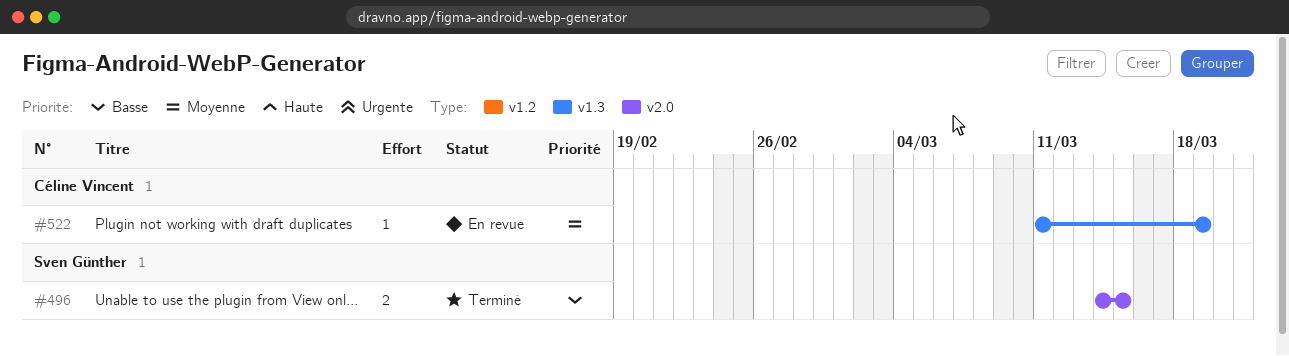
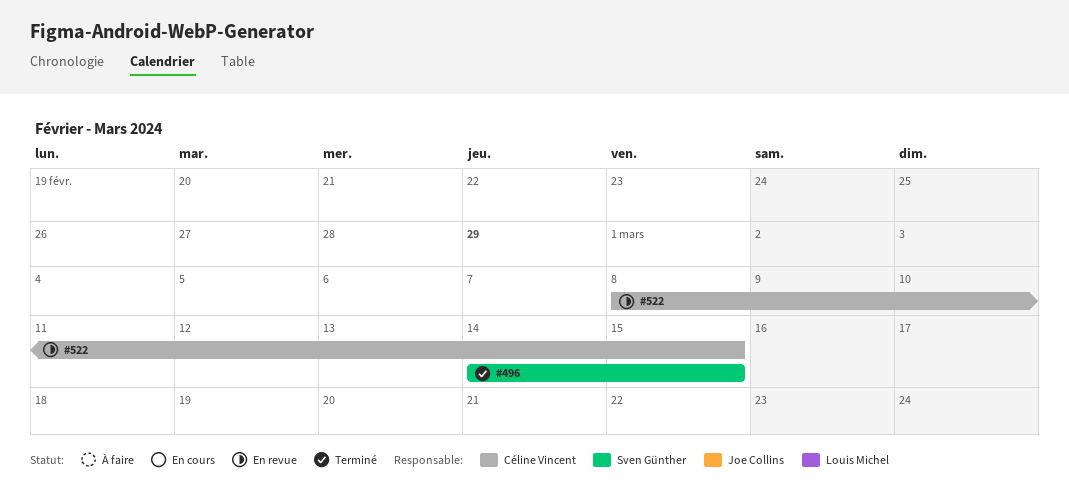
#522, start: Mar 11 -> Mar 8
#522, due: Mar 19 -> Mar 15

